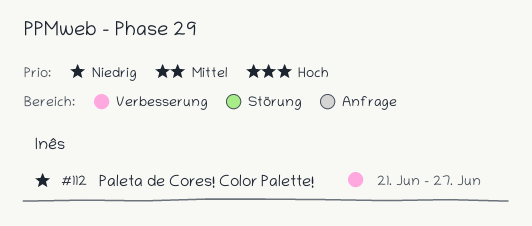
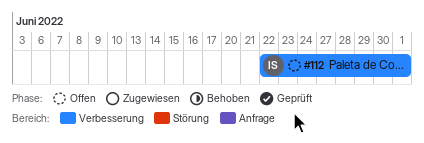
#112, start: Jun 21 -> Jun 22
#112, due: Jun 27 -> Jul 1

